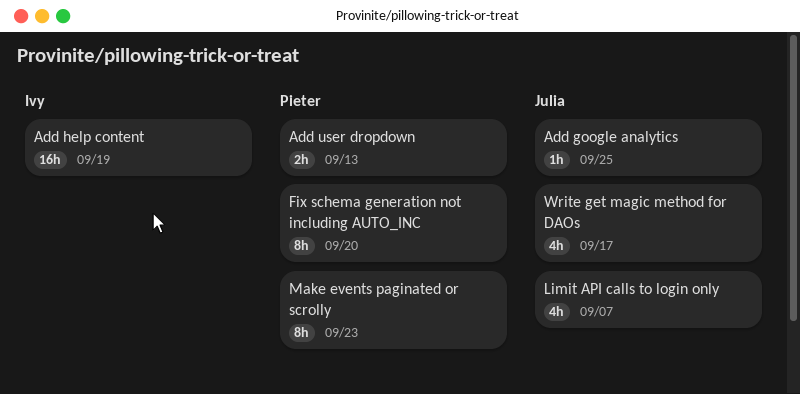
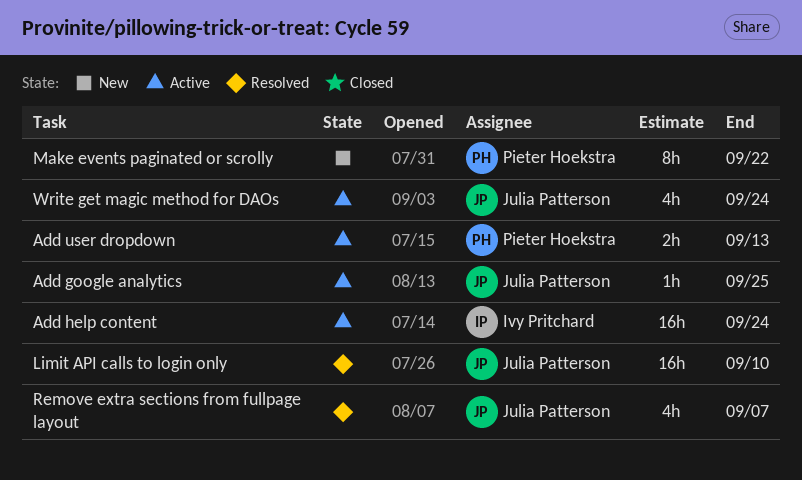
Add help content, due: Sep 19 -> Sep 24
Fix schema generation not including AUTO_INC: present -> none
Limit API calls to login only, estimate: 4h -> 16h
Limit API calls to login only, due: Sep 7 -> Sep 10
Make events paginated or scrolly, due: Sep 23 -> Sep 22
Remove extra sections from fullpage layout: none -> present
Write get magic method for DAOs, due: Sep 17 -> Sep 24

